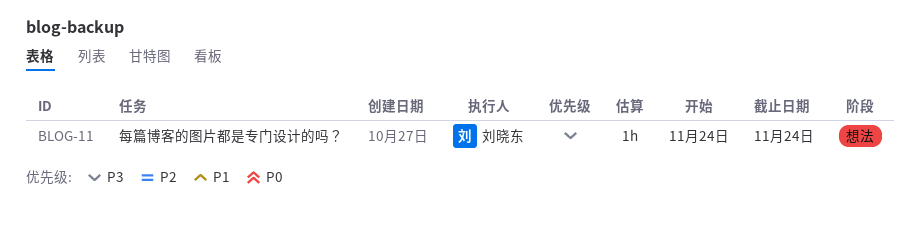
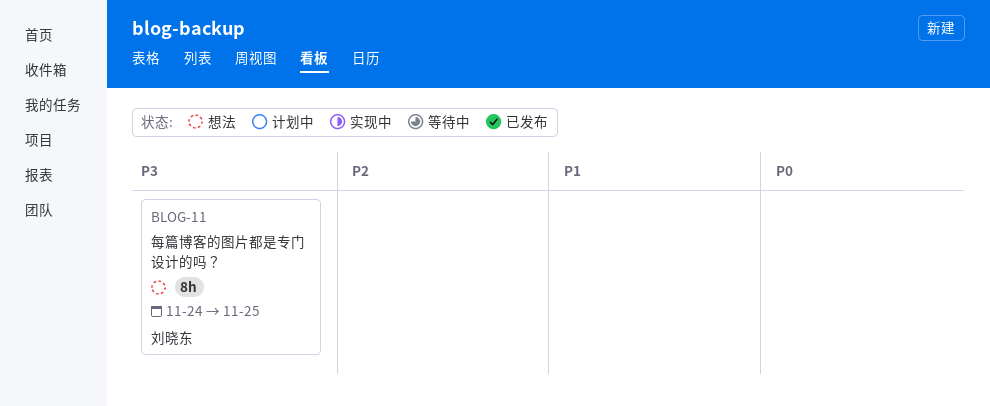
BLOG-11, estimate: 1h -> 8h
BLOG-11, due: Nov 24 -> Nov 25

